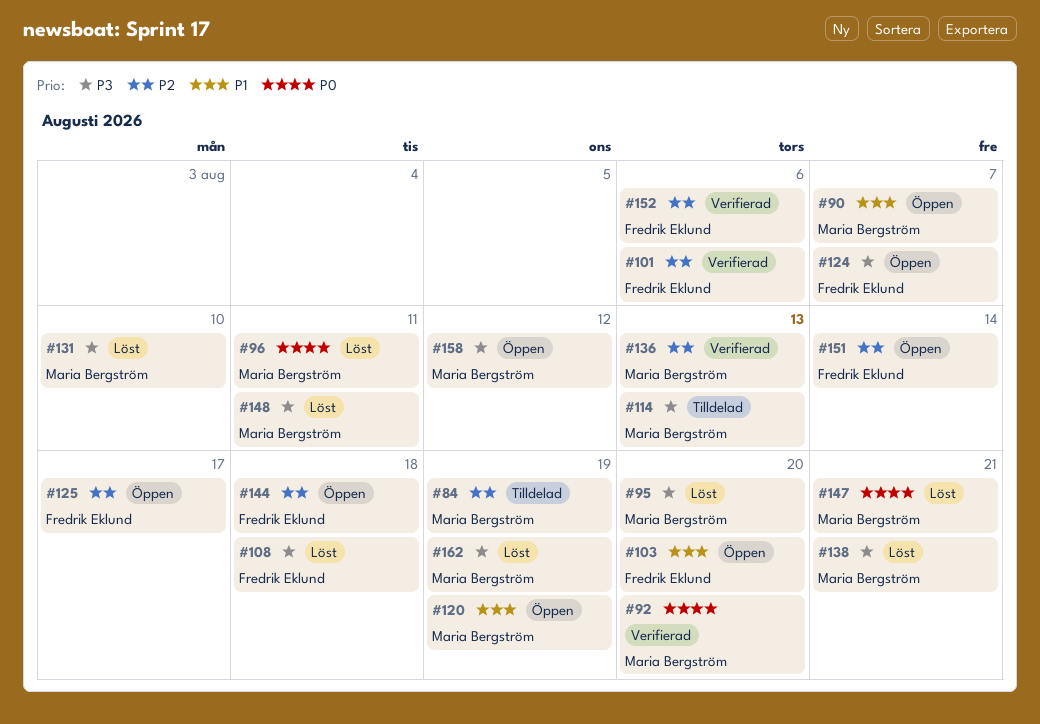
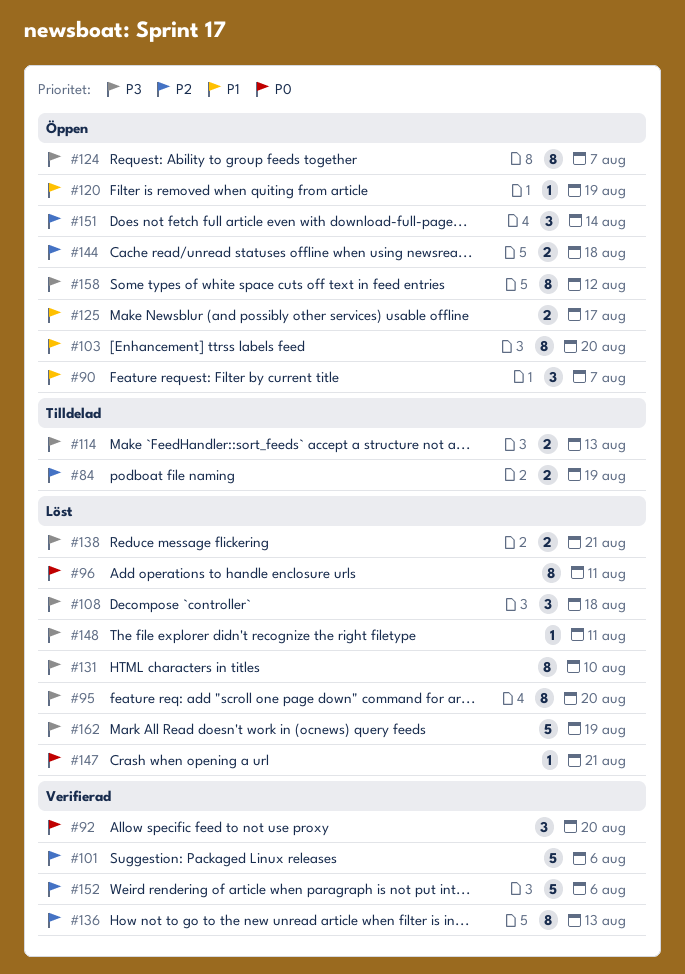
#125, priority: P2 -> P1

